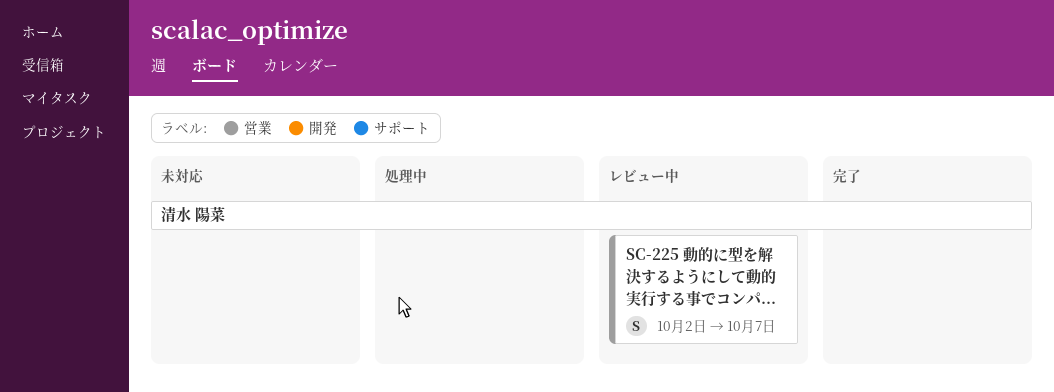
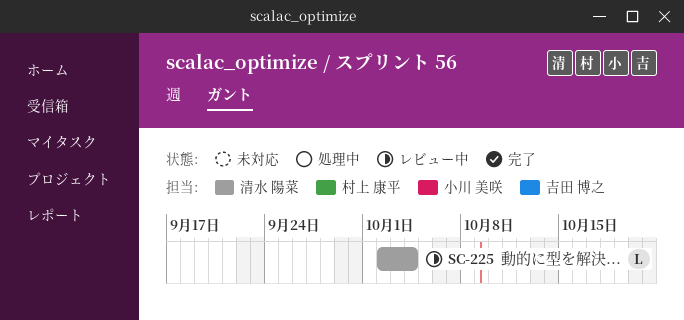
SC-225, estimate: S -> L
SC-225, due: Oct 7 -> Oct 4

